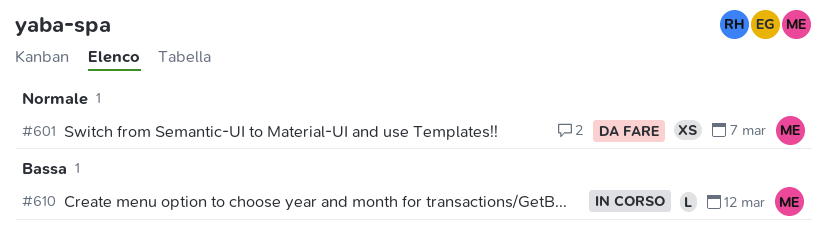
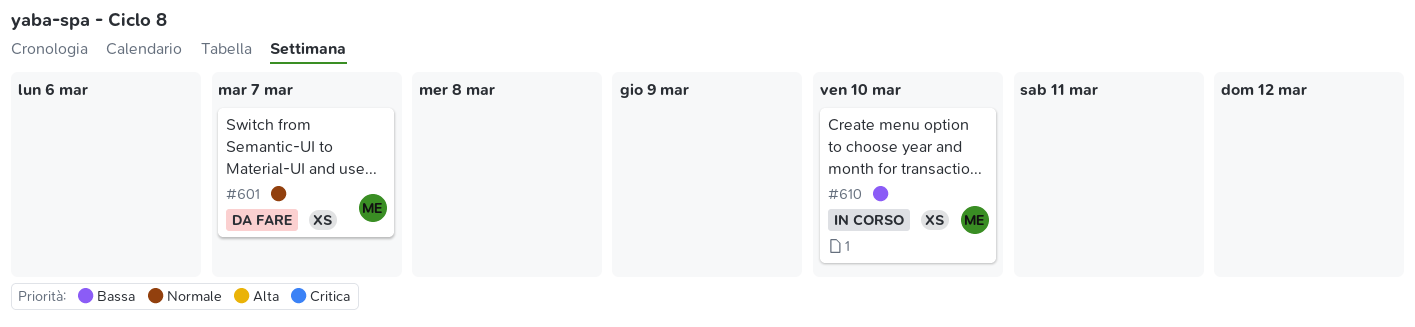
#610, estimate: L -> XS
#610, due: Mar 12 -> Mar 10

